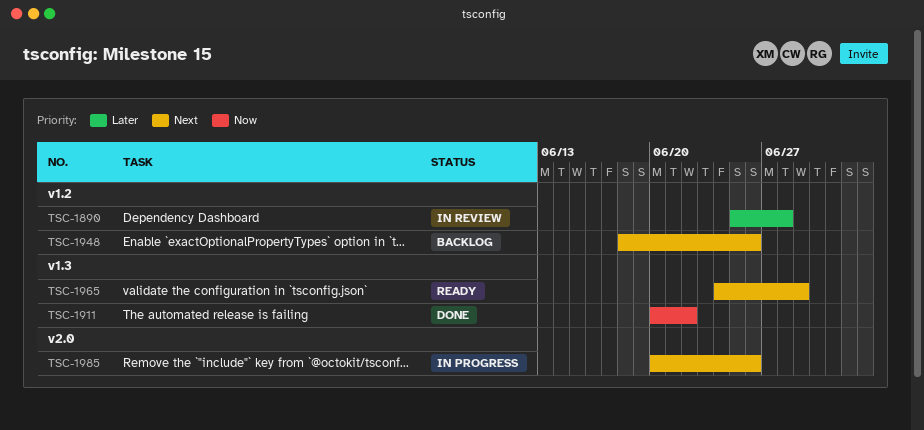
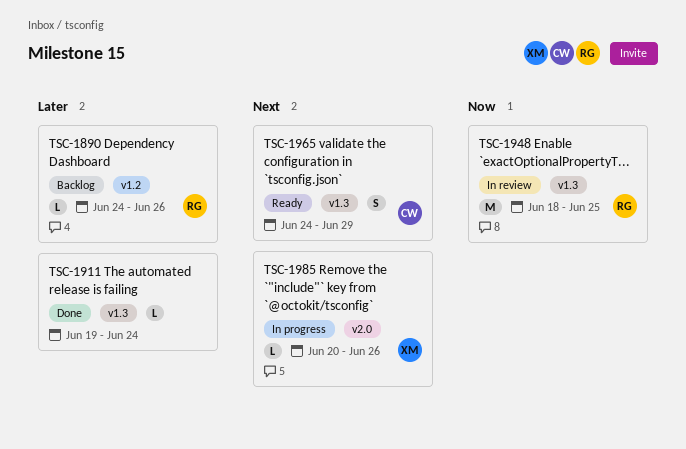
TSC-1890, status: In review -> Backlog
TSC-1890, start: Jun 25 -> Jun 24
TSC-1890, due: Jun 28 -> Jun 26
TSC-1911, priority: Now -> Later
TSC-1911, start: Jun 20 -> Jun 19
TSC-1911, due: Jun 22 -> Jun 24
TSC-1948, status: Backlog -> In review
TSC-1948, priority: Next -> Now
TSC-1948, label: v1.2 -> v1.3
TSC-1948, due: Jun 26 -> Jun 25

